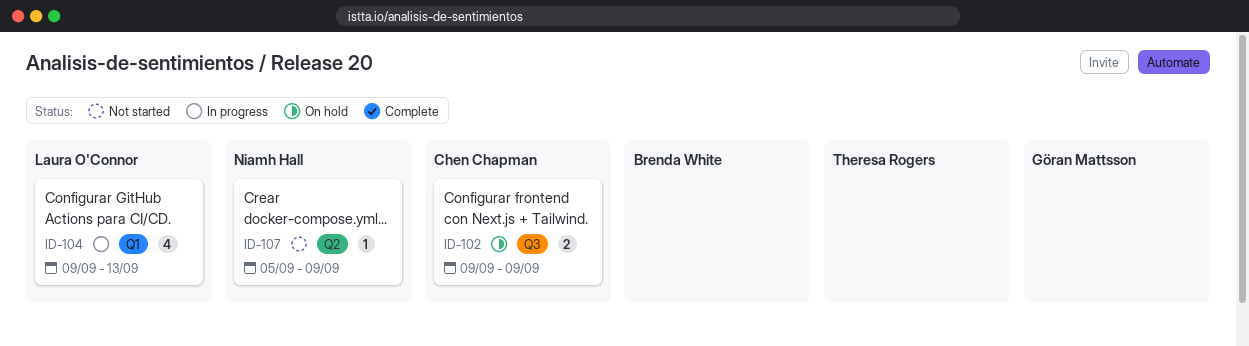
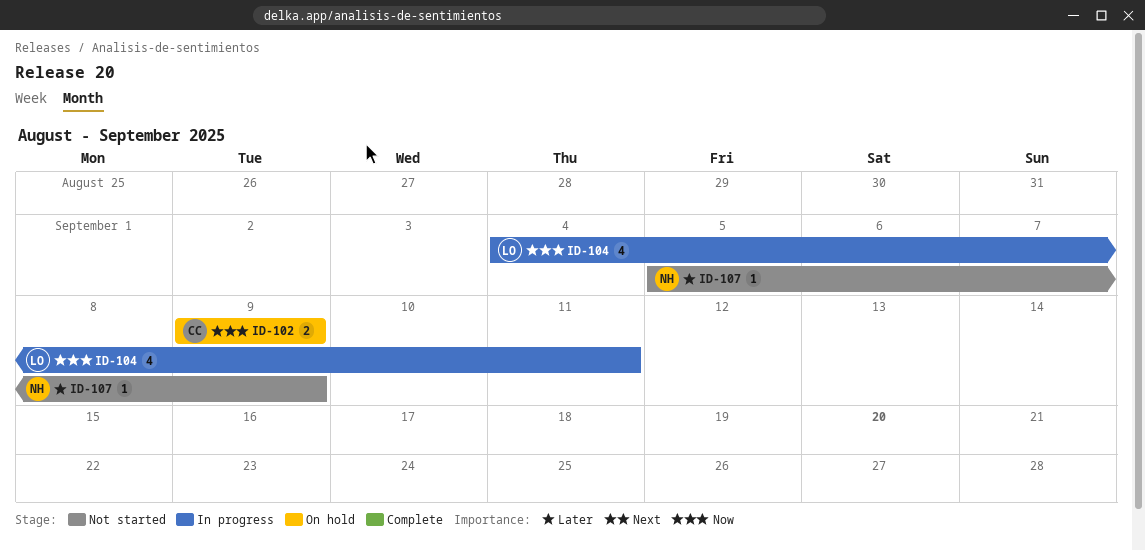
ID-104, start: Sep 9 -> Sep 4
ID-104, due: Sep 13 -> Sep 11

